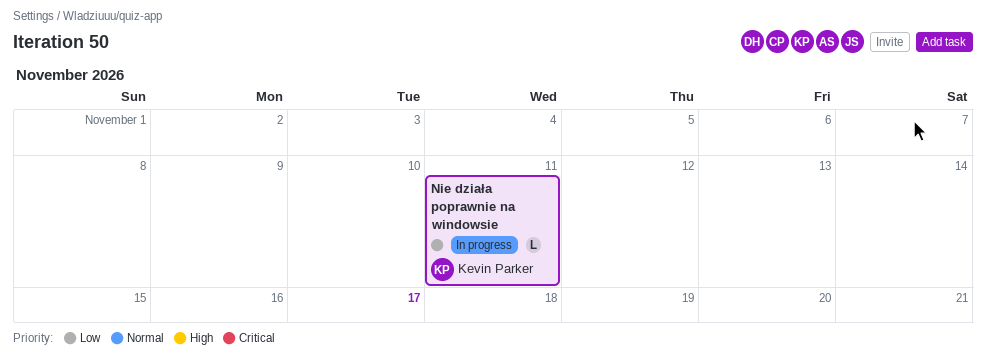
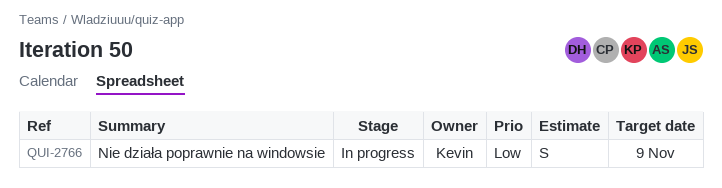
Nie działa poprawnie na windowsie, estimate: L -> S
Nie działa poprawnie na windowsie, due: Nov 11 -> Nov 9

